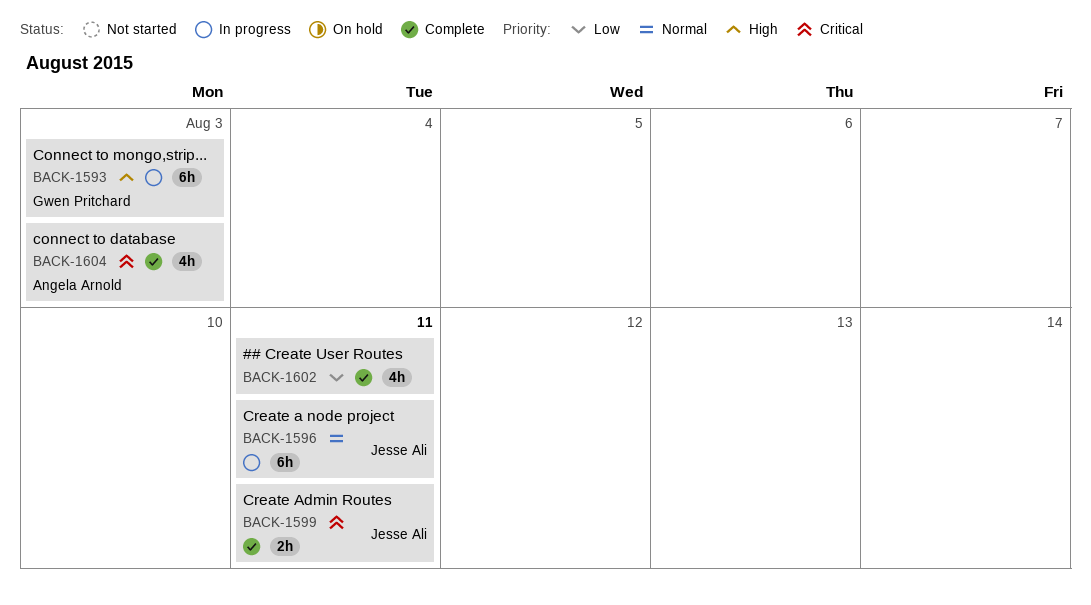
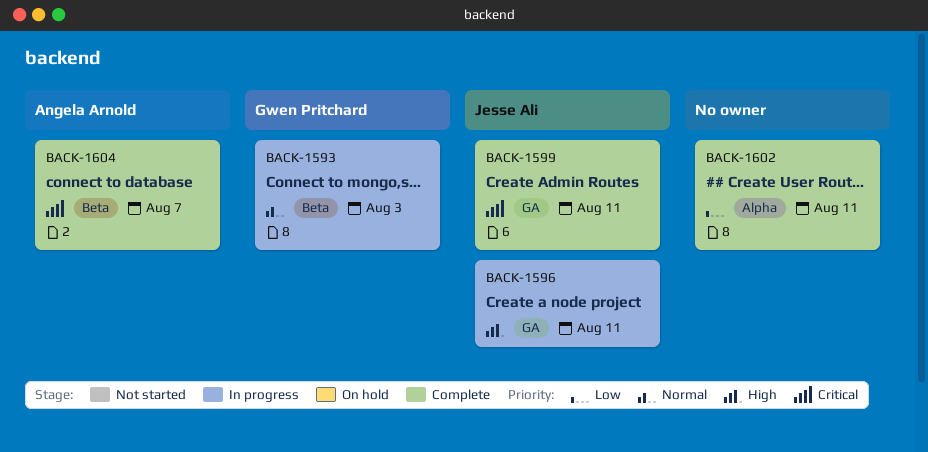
BACK-1593, priority: High -> Normal
BACK-1596, priority: Normal -> High
BACK-1604, due: Aug 3 -> Aug 7

